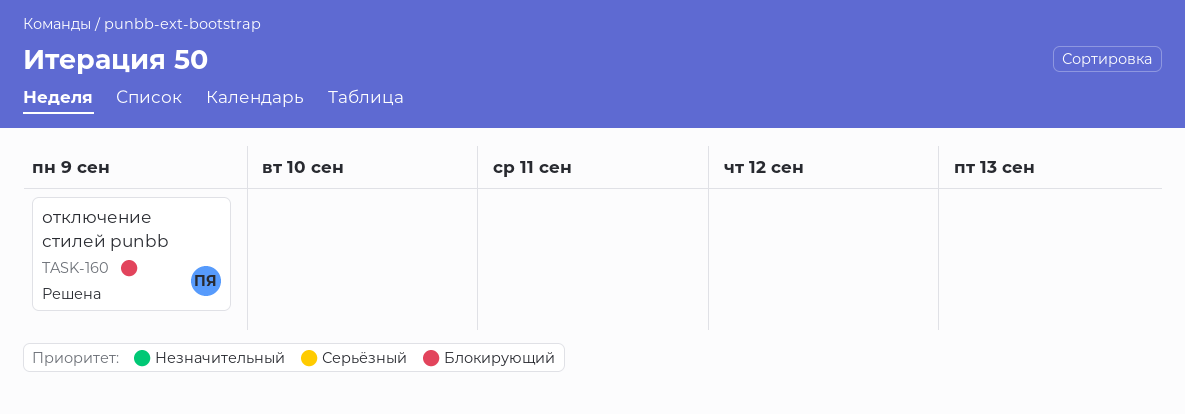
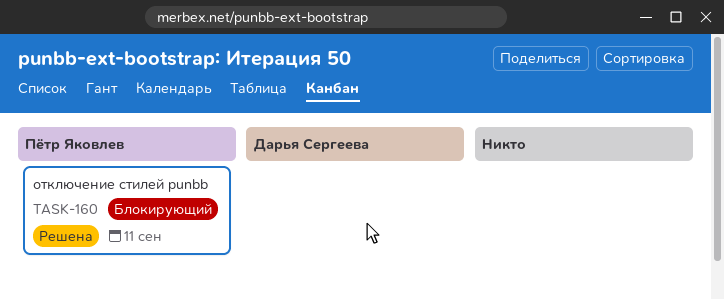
TASK-160, due: Sep 9 -> Sep 11

